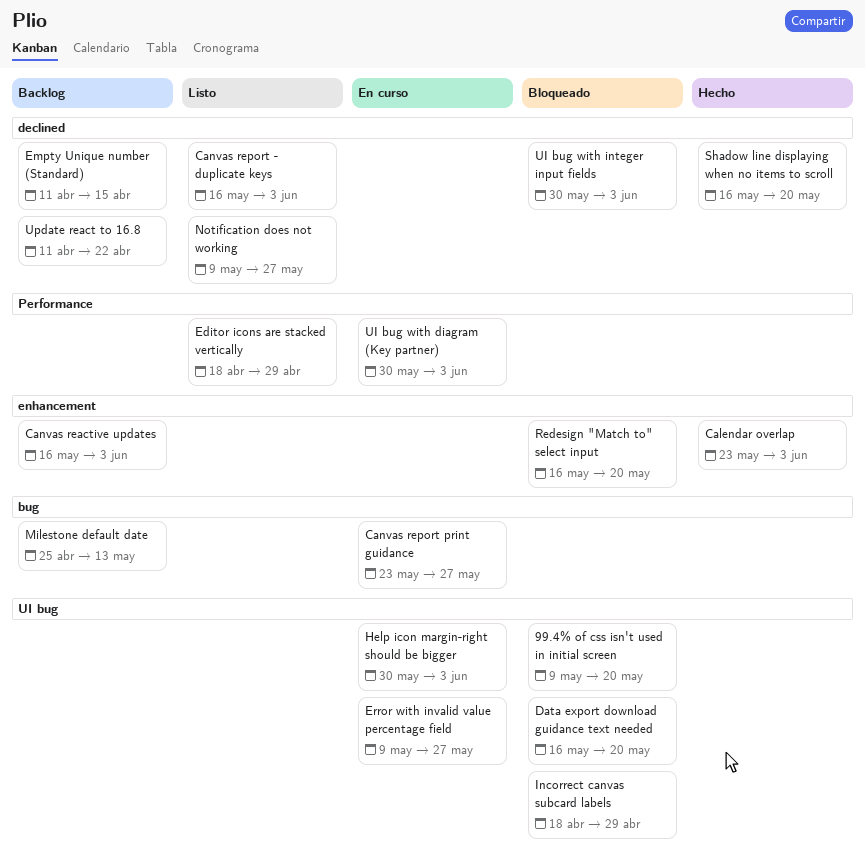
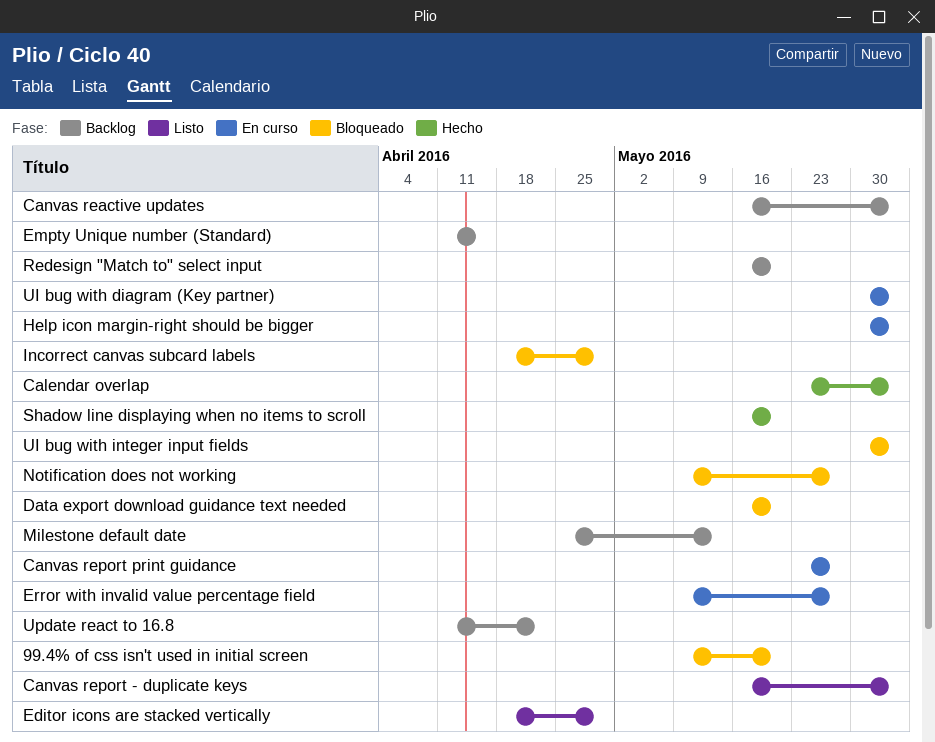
Notification does not working, status: Listo -> Bloqueado
Redesign "Match to" select input, status: Bloqueado -> Backlog

